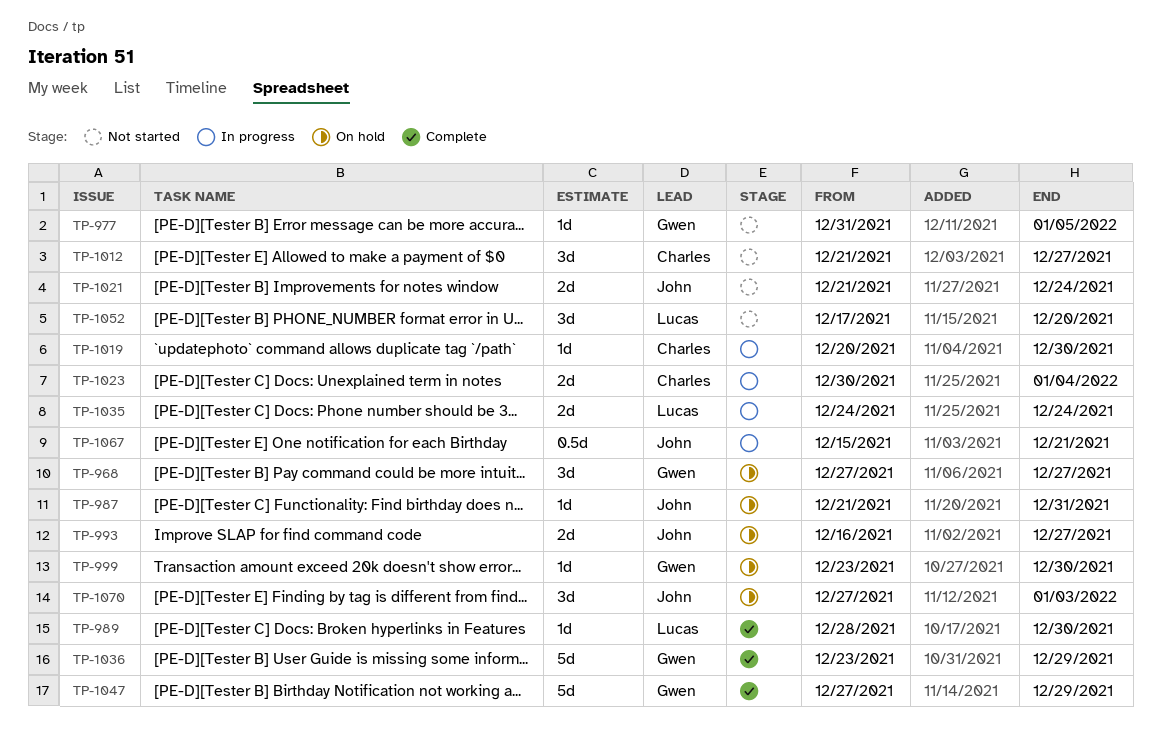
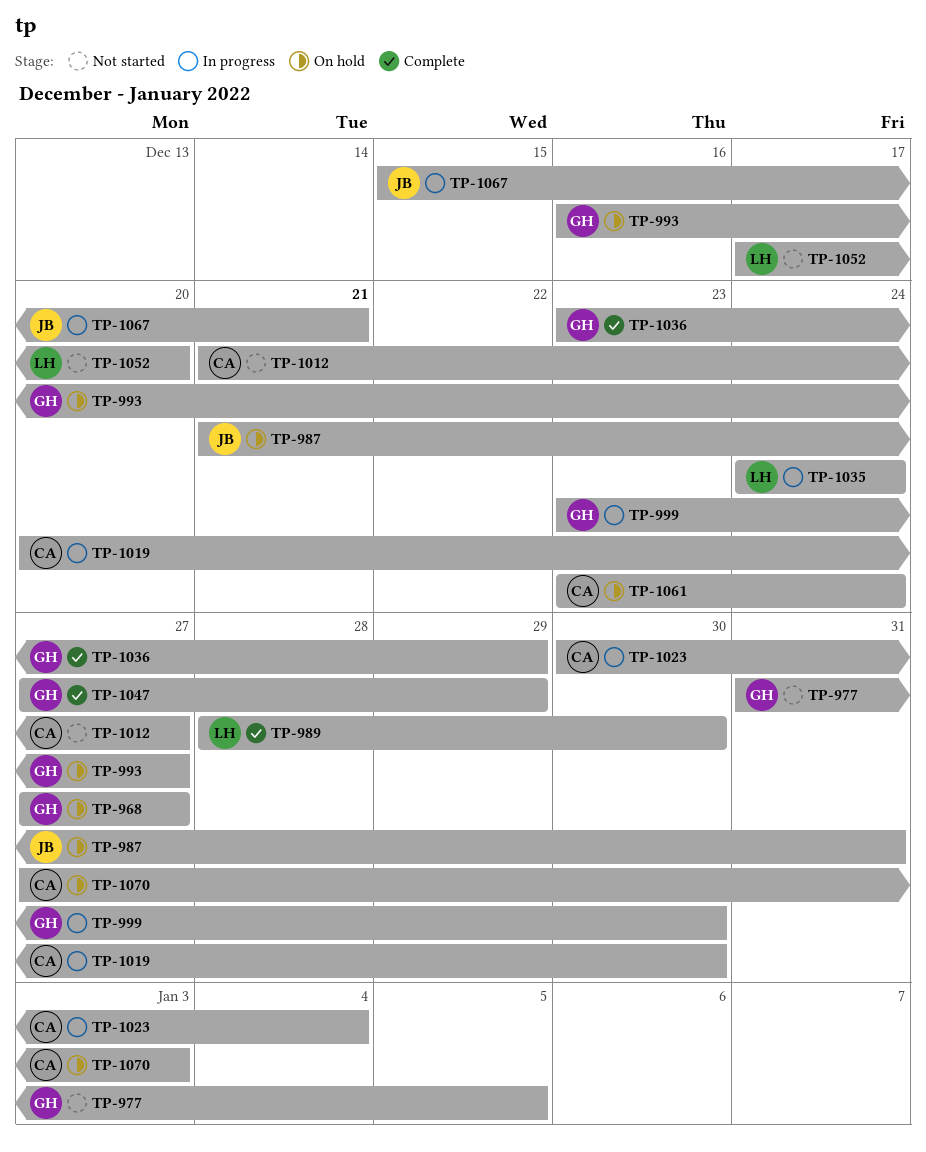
TP-993, owner: John -> Gwen
TP-999, status: On hold -> In progress
TP-1021: present -> none
TP-1061: none -> present
TP-1070, owner: John -> Charles

